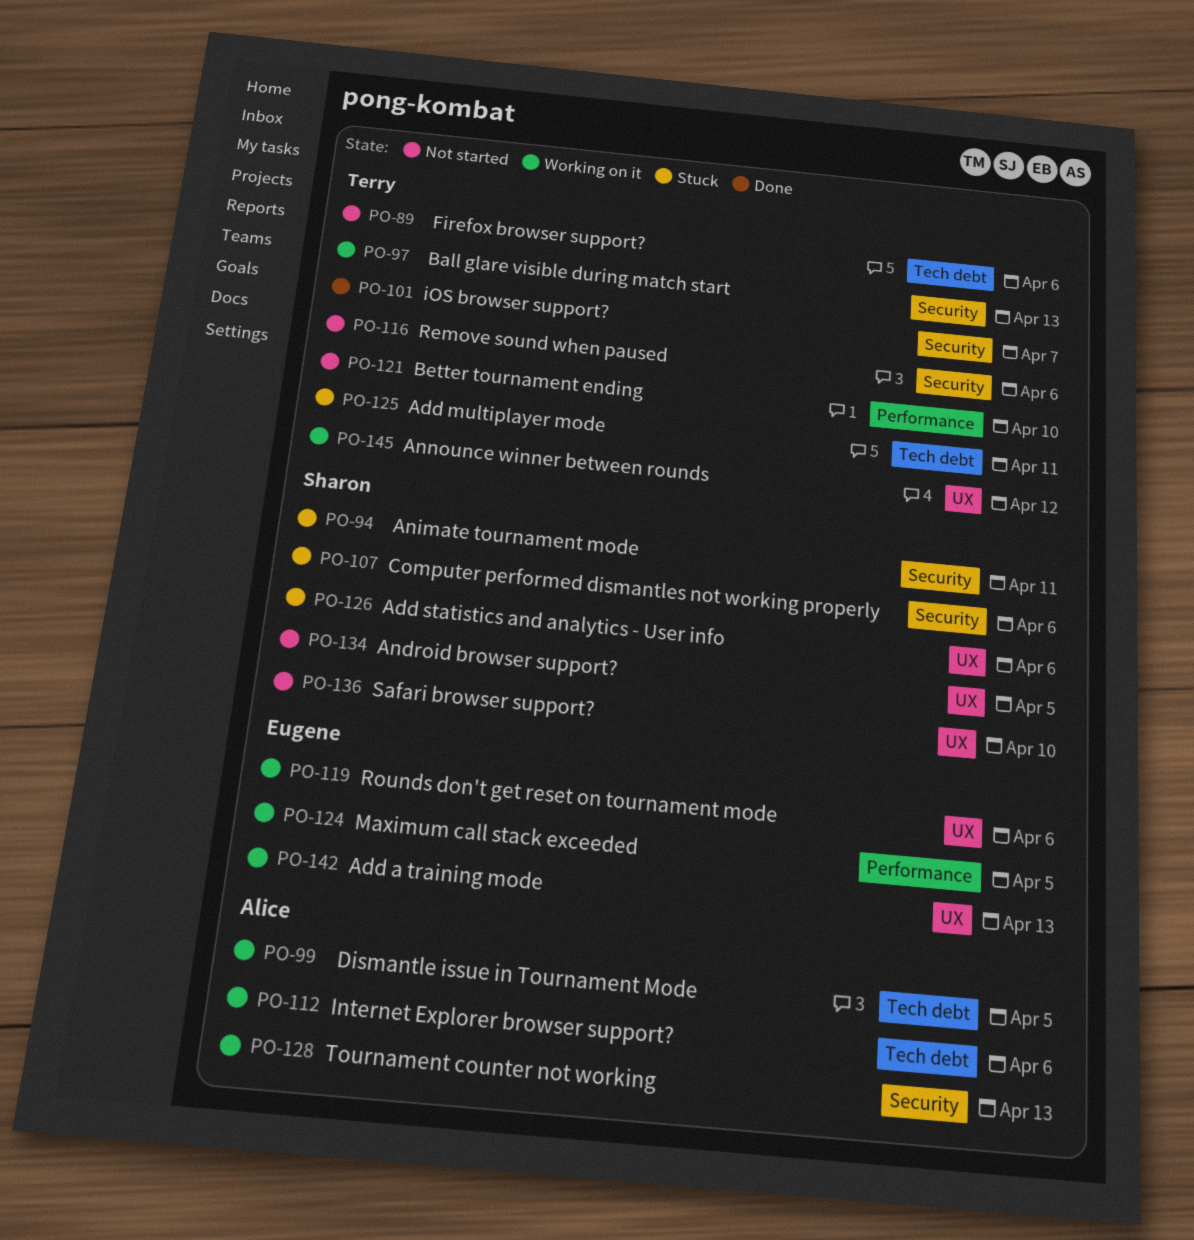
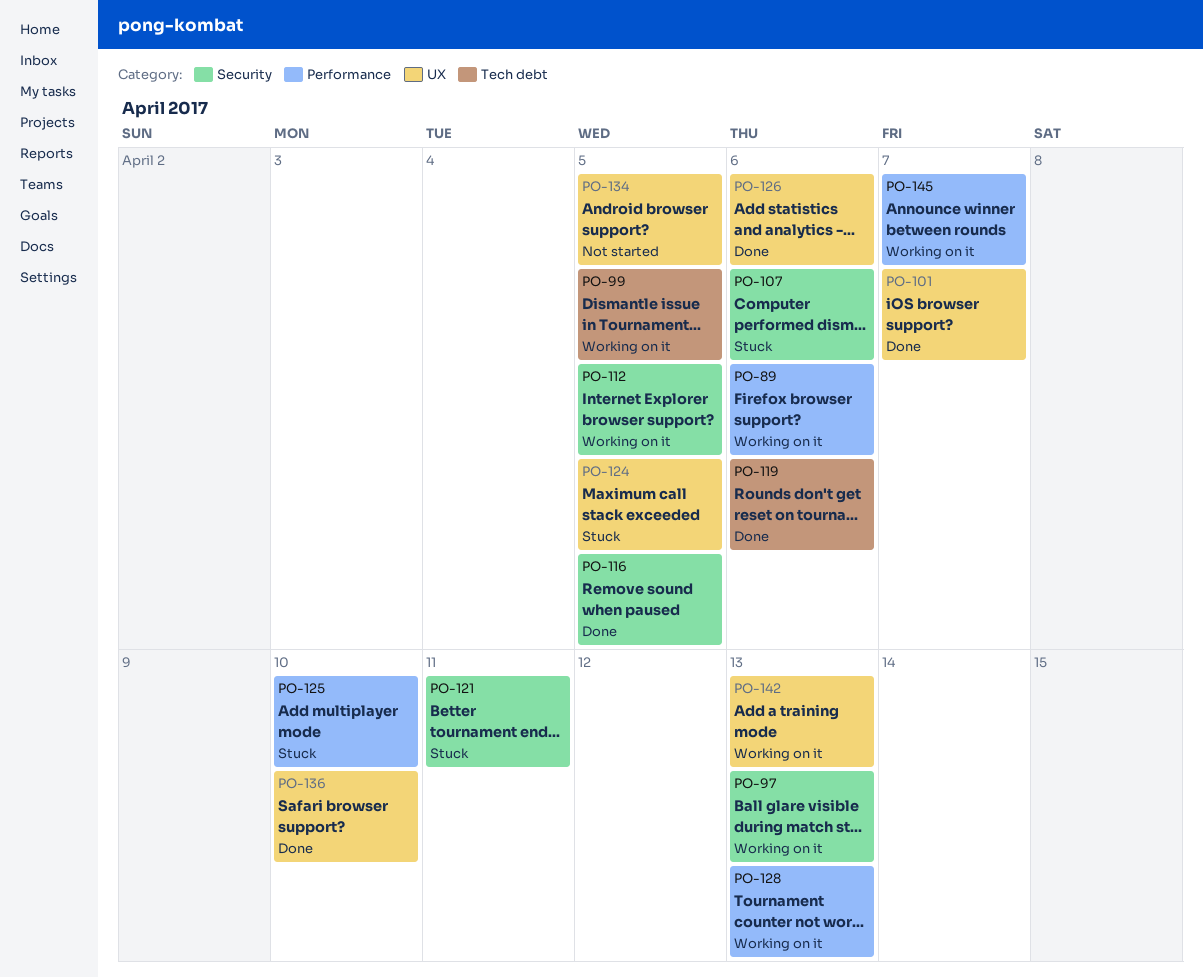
PO-89, status: Not started -> Working on it
PO-89, label: Tech debt -> Performance
PO-94: present -> none
PO-101, label: Security -> UX
PO-112, label: Tech debt -> Security
PO-112, due: Apr 6 -> Apr 5
PO-116, status: Not started -> Done
PO-116, due: Apr 6 -> Apr 5
PO-119, status: Working on it -> Done
PO-119, label: UX -> Tech debt
PO-121, status: Not started -> Stuck
PO-121, label: Performance -> Security
PO-121, due: Apr 10 -> Apr 11
PO-124, status: Working on it -> Stuck
PO-124, label: Performance -> UX
PO-125, label: Tech debt -> Performance
PO-125, due: Apr 11 -> Apr 10
PO-126, status: Stuck -> Done
PO-128, label: Security -> Performance
PO-136, status: Not started -> Done
PO-145, label: UX -> Performance
PO-145, due: Apr 12 -> Apr 7

